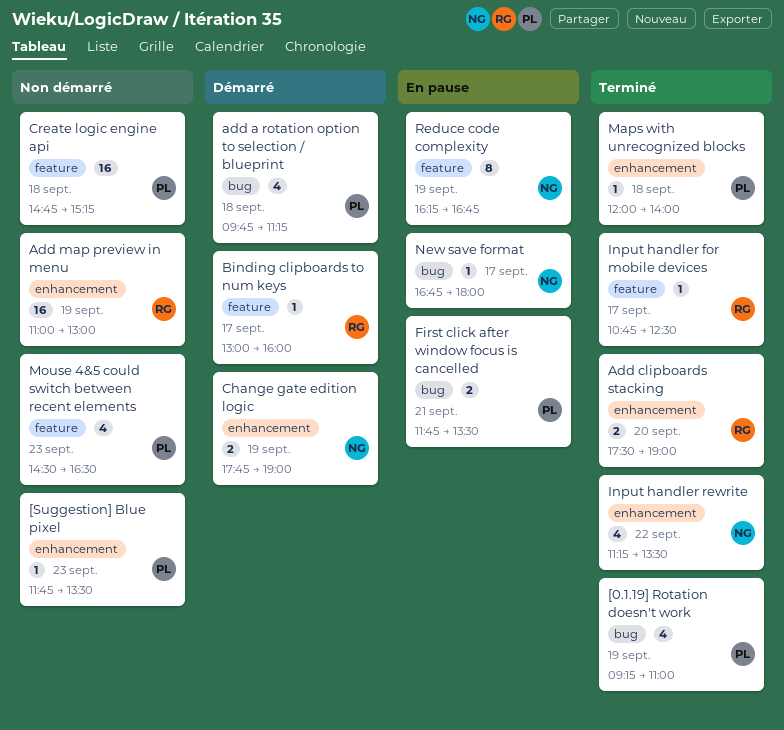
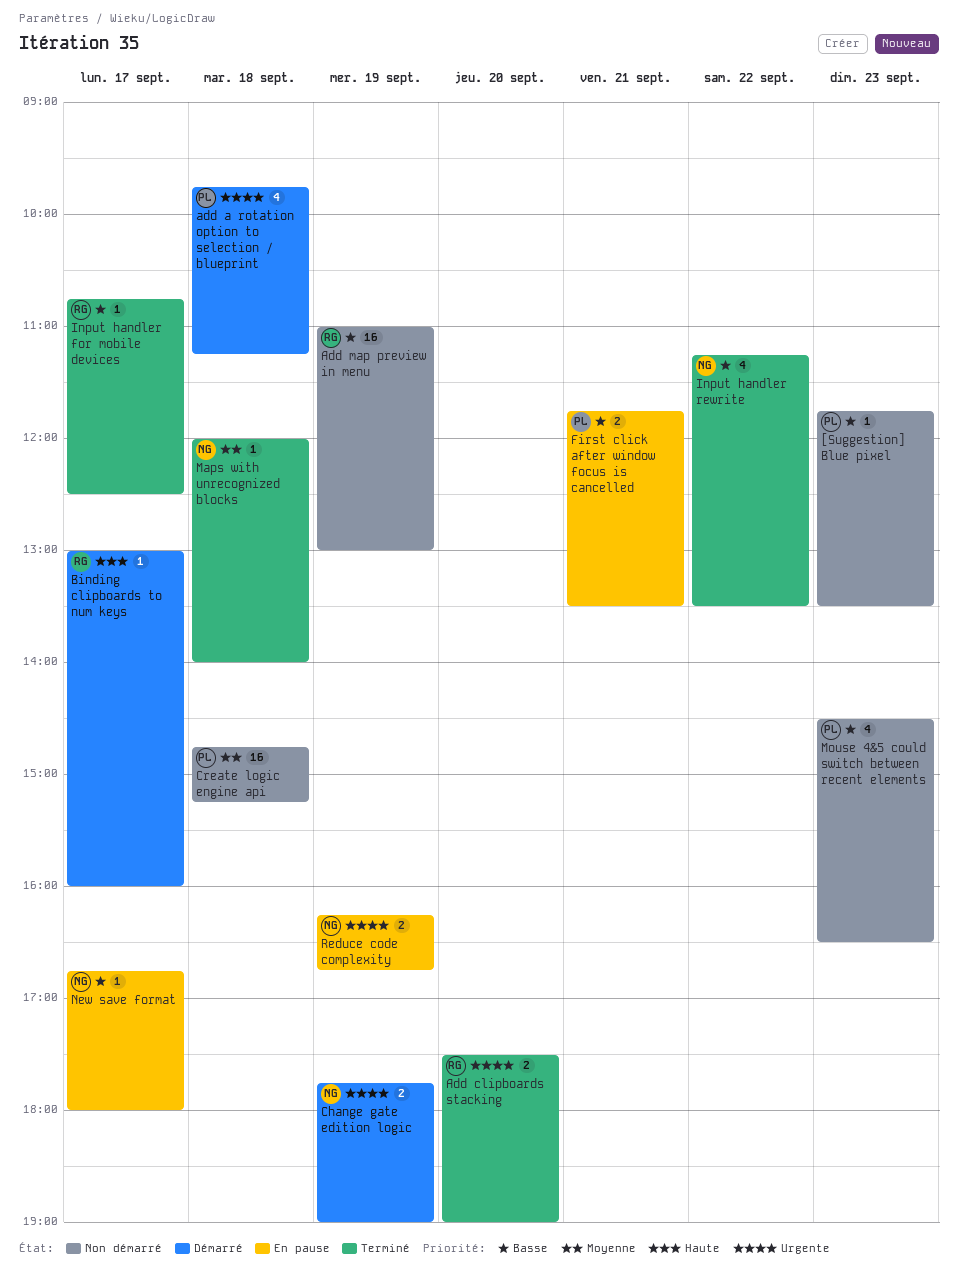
[0.1.19] Rotation doesn't work: present -> none
Maps with unrecognized blocks, owner: PL -> NG
Reduce code complexity, estimate: 8 -> 2

